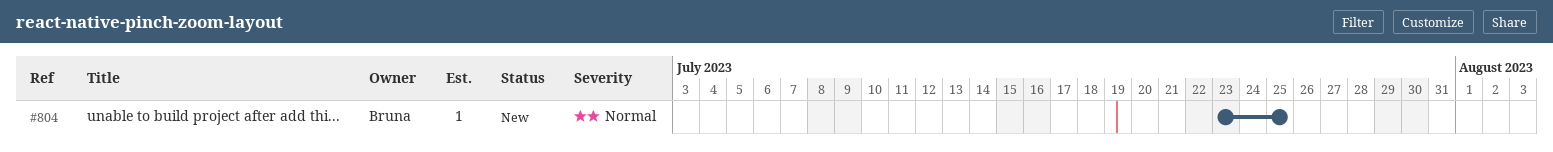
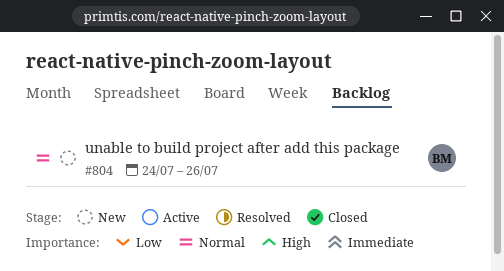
#804, start: Jul 23 -> Jul 24
#804, due: Jul 25 -> Jul 26

